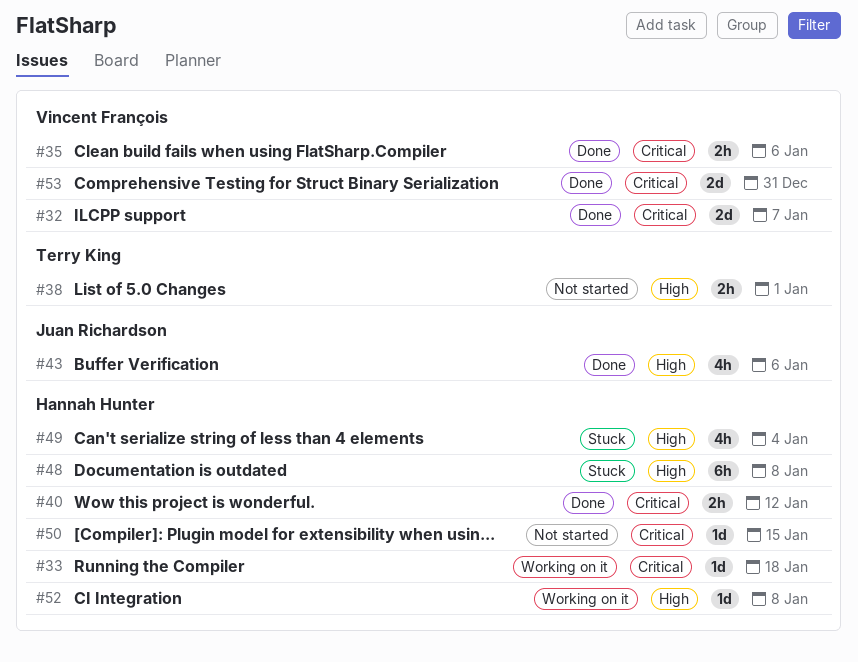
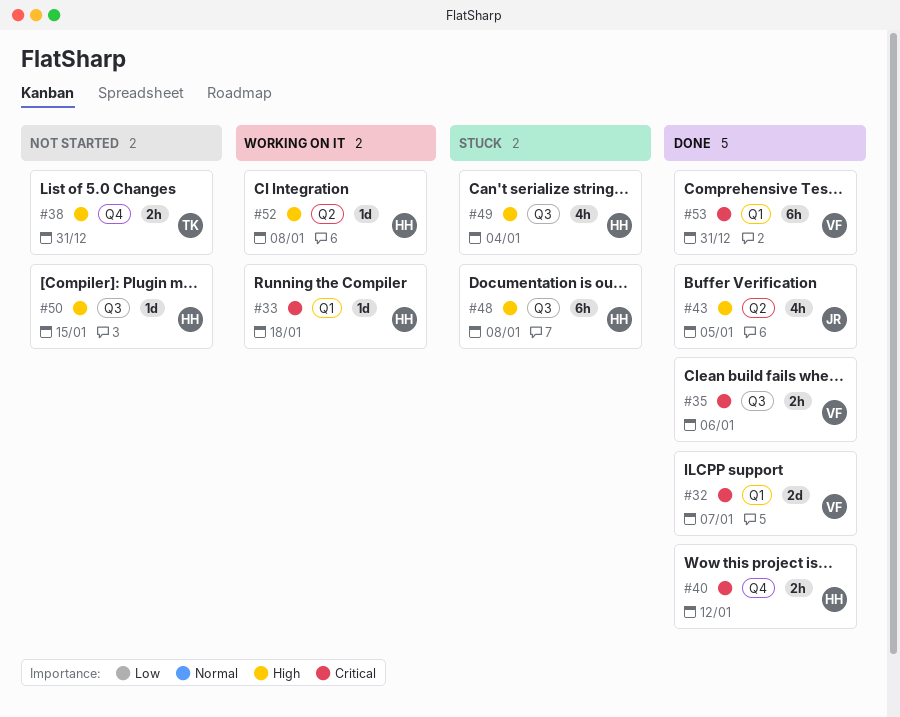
#38, due: Jan 1 -> Dec 31
#43, due: Jan 6 -> Jan 5
#50, priority: Critical -> High
#53, estimate: 2d -> 6h

